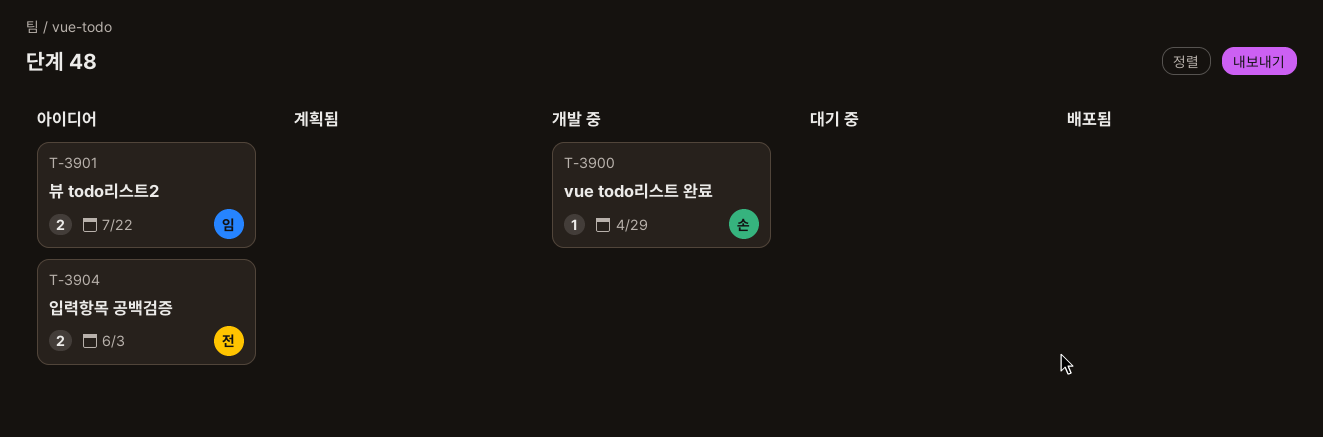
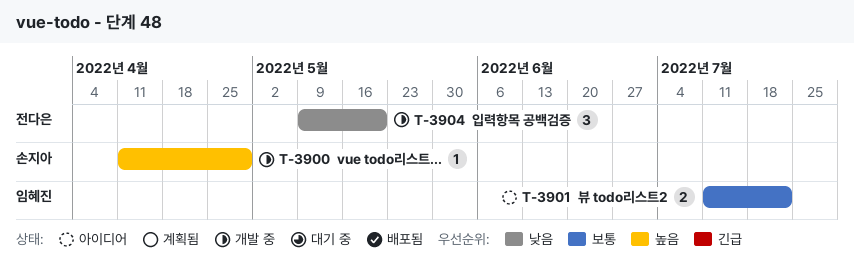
T-3904, status: 아이디어 -> 개발 중
T-3904, estimate: 2 -> 3
T-3904, due: Jun 3 -> May 20

